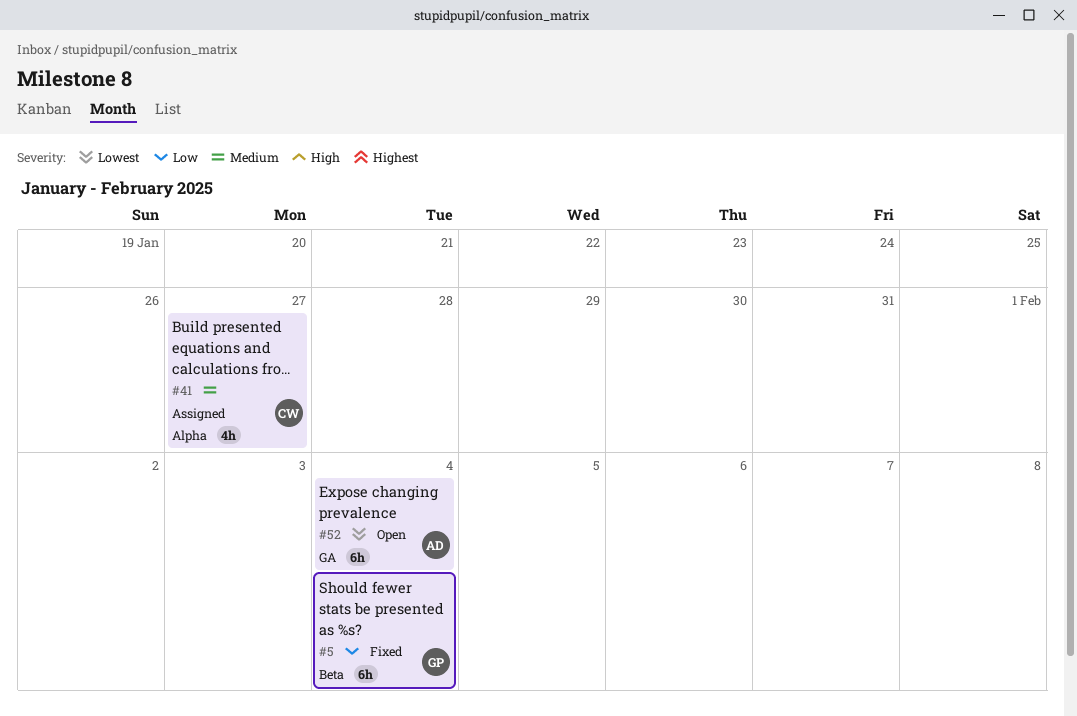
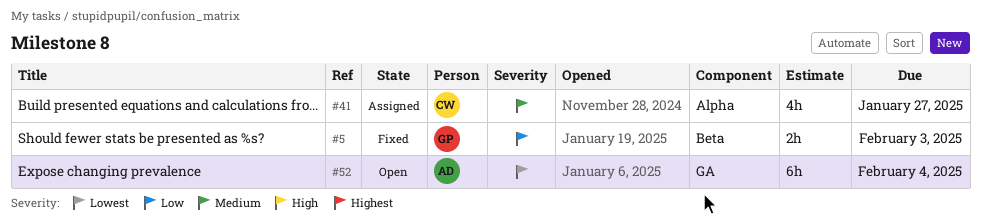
#5, estimate: 6h -> 2h
#5, due: Feb 4 -> Feb 3

